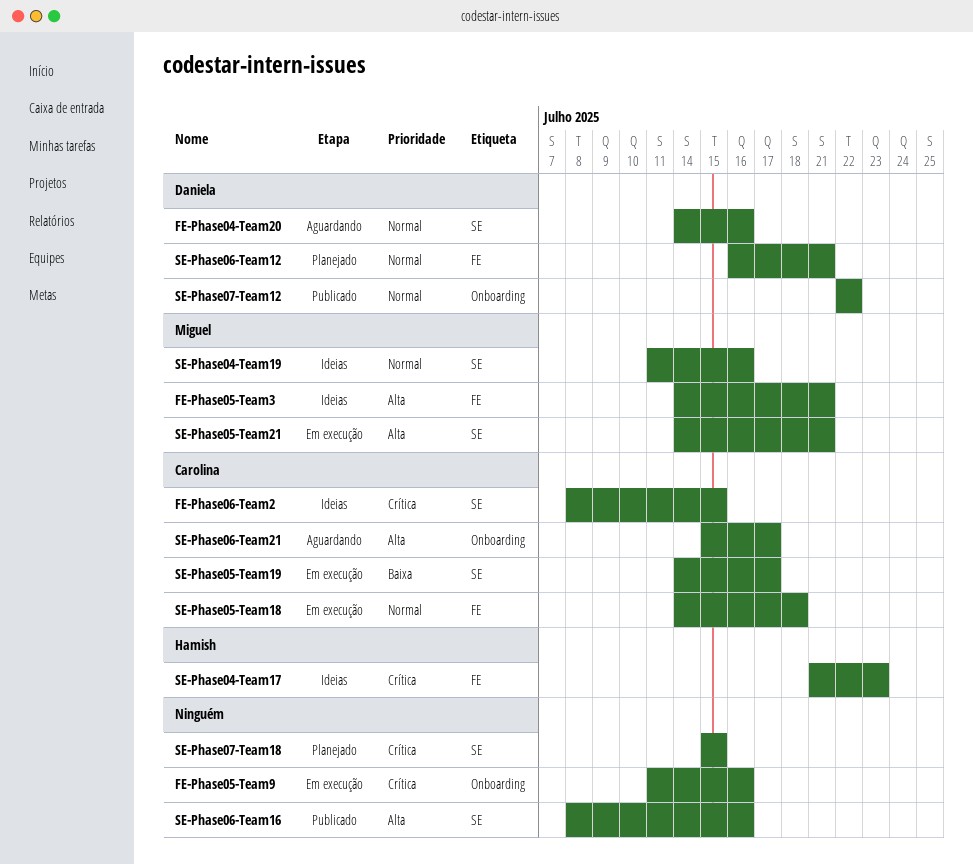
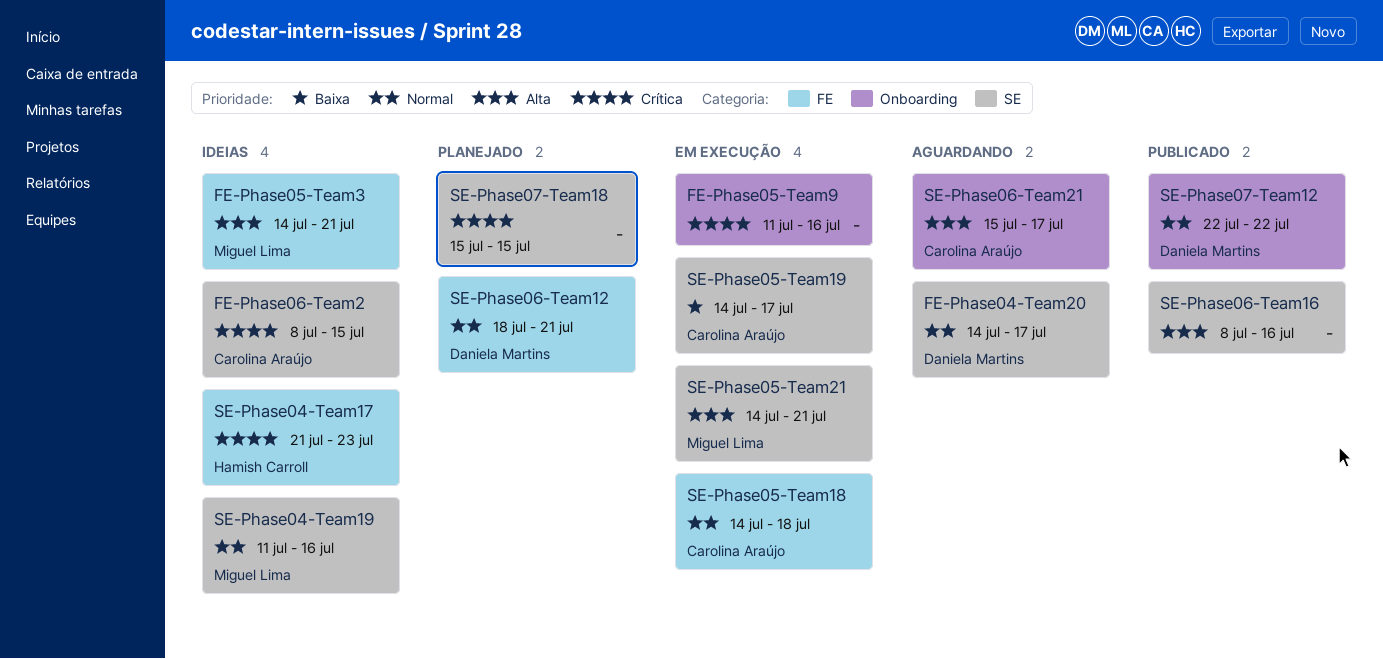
FE-Phase04-Team20, due: Jul 16 -> Jul 17
SE-Phase06-Team12, start: Jul 16 -> Jul 18

